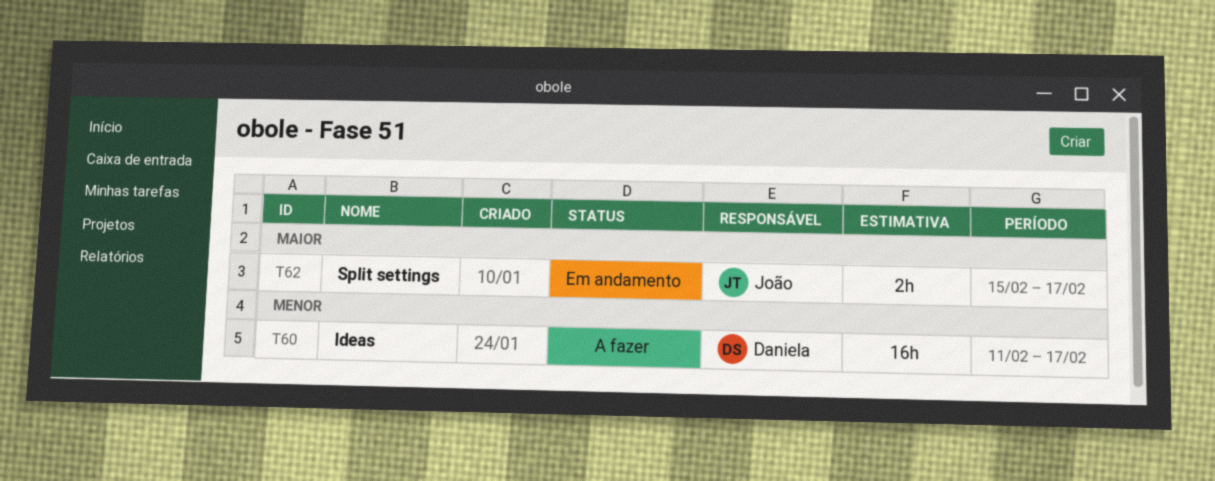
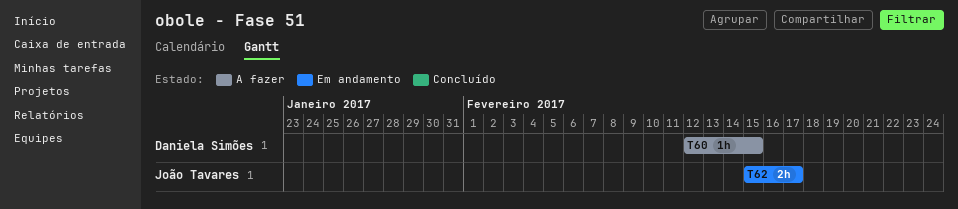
T60, estimate: 16h -> 1h
T60, start: Feb 11 -> Feb 12
T60, due: Feb 17 -> Feb 15

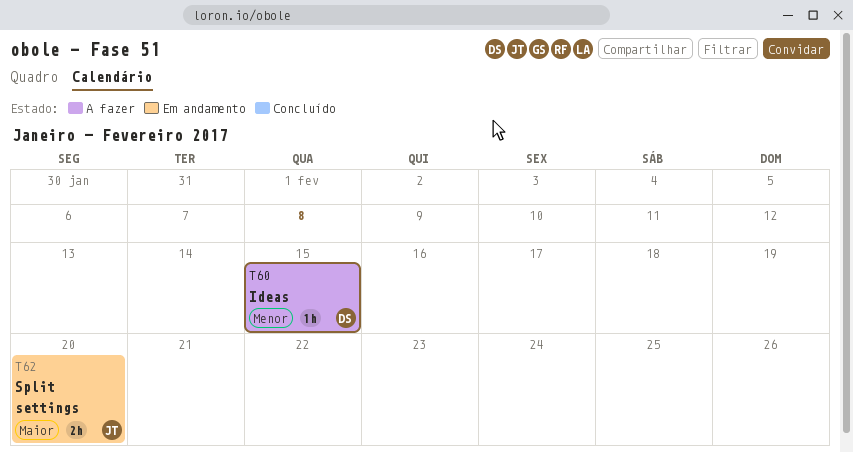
T62, due: Feb 17 -> Feb 20

